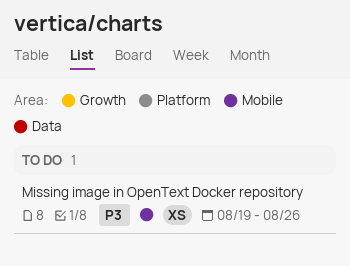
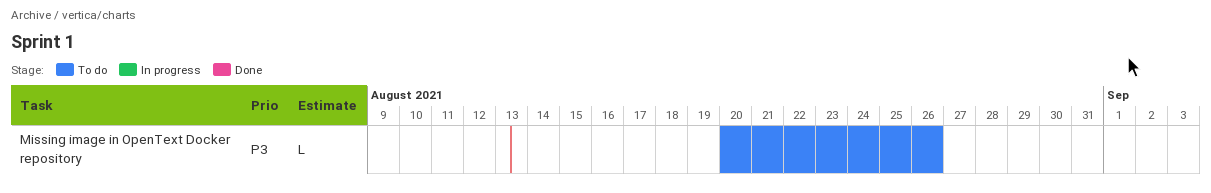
Missing image in OpenText Docker repository, estimate: XS -> L
Missing image in OpenText Docker repository, start: Aug 19 -> Aug 20

